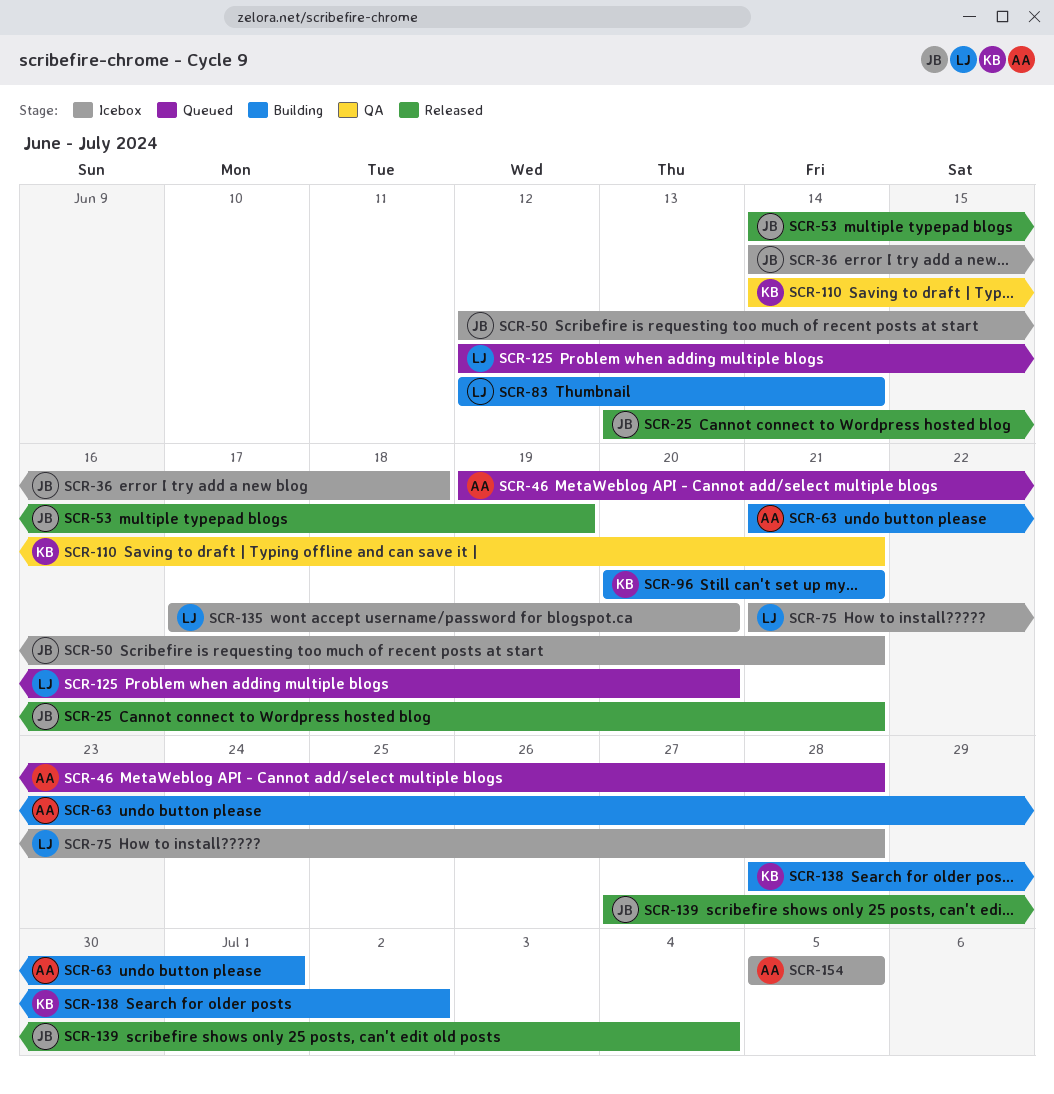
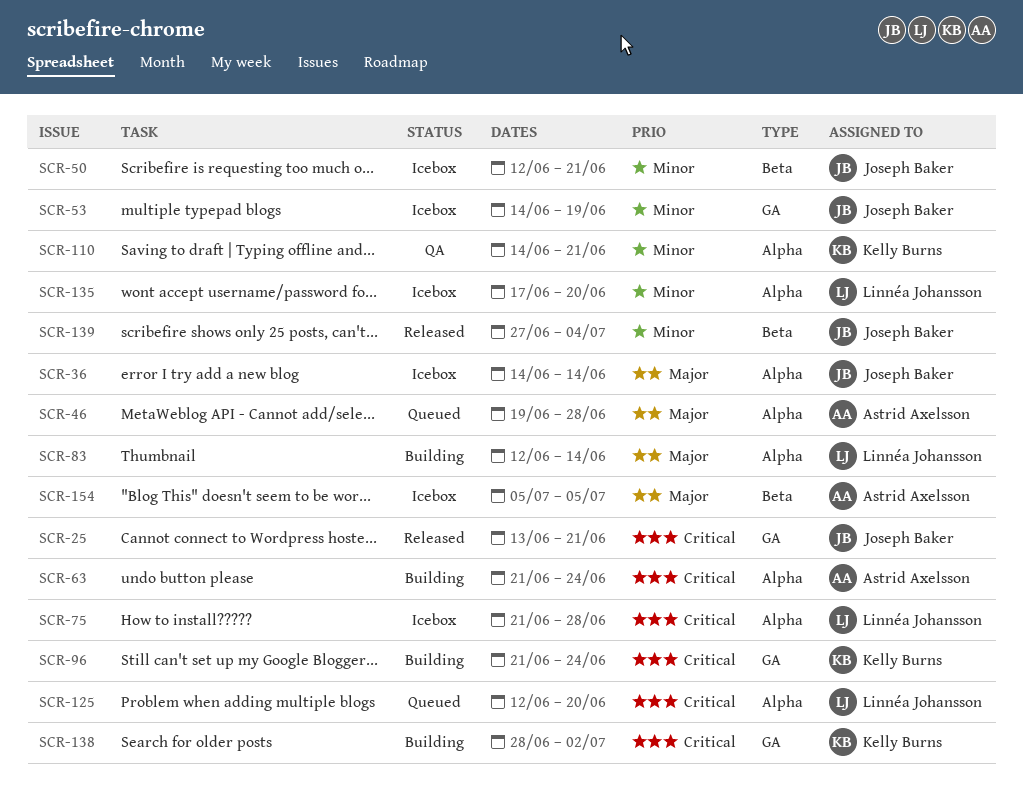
SCR-36, due: Jun 18 -> Jun 14
SCR-53, status: Released -> Icebox
SCR-63, due: Jul 1 -> Jun 24
SCR-96, start: Jun 20 -> Jun 21
SCR-96, due: Jun 21 -> Jun 24

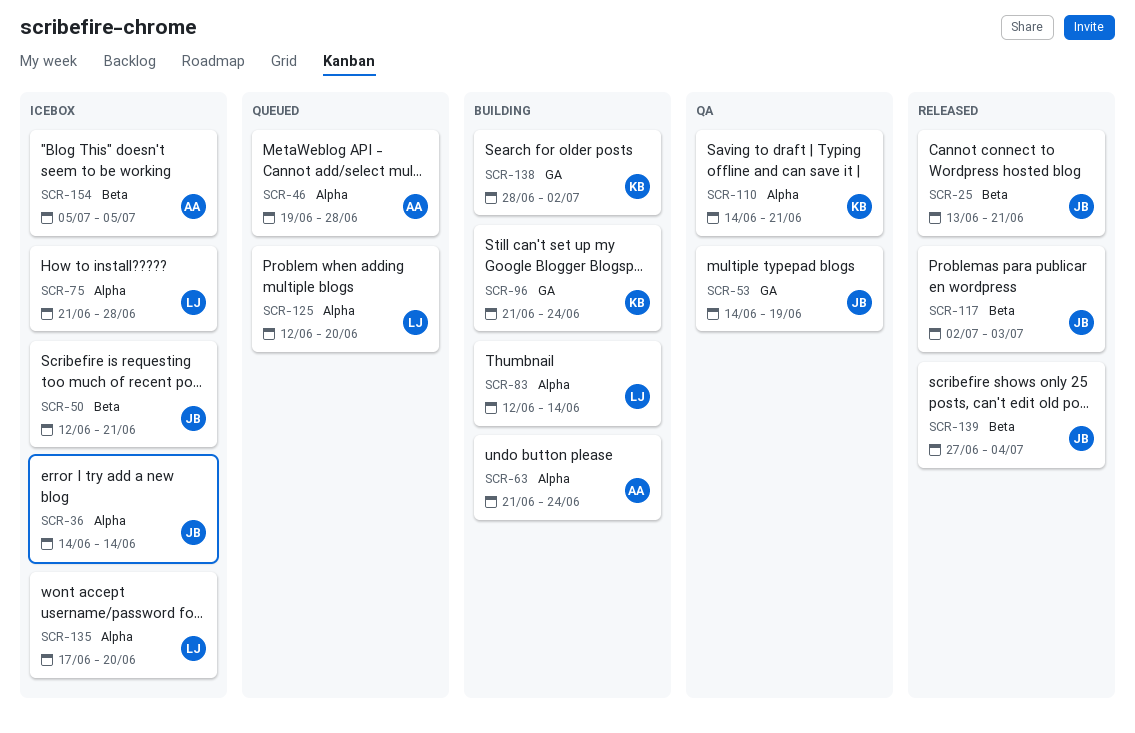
SCR-25, label: GA -> Beta
SCR-53, status: Icebox -> QA
SCR-117: none -> present

